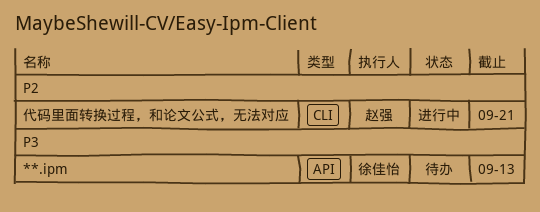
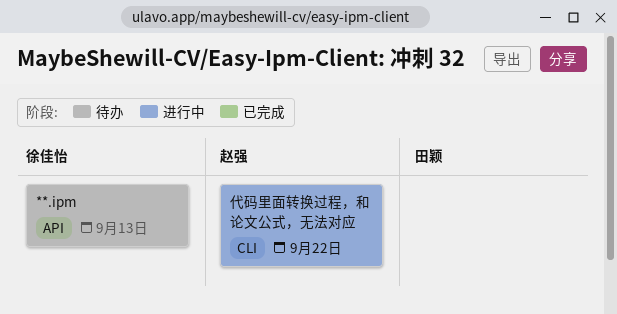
代码里面转换过程，和论文公式，无法对应, due: Sep 21 -> Sep 22

